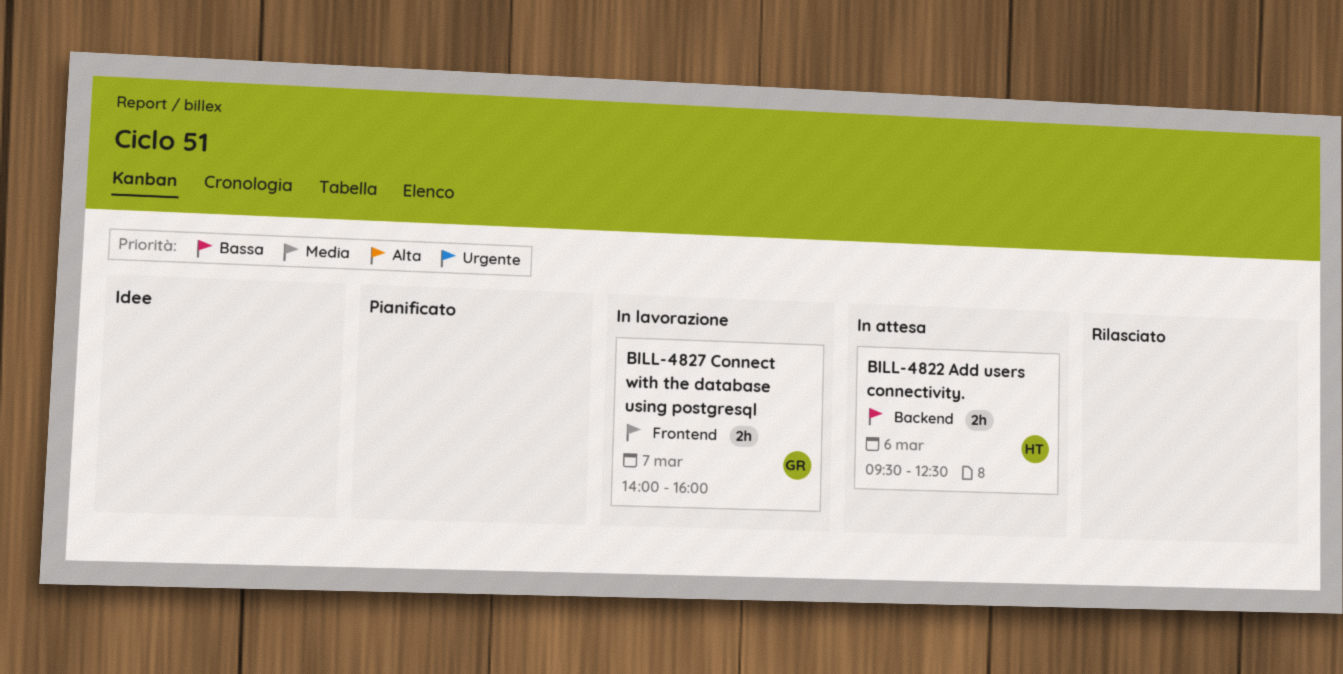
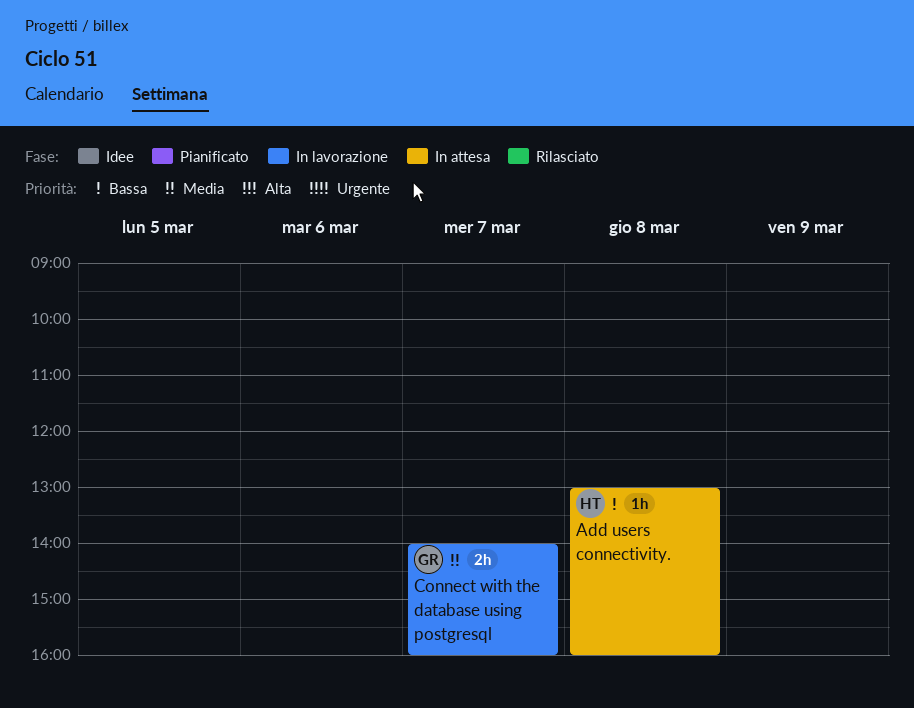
Add users connectivity., estimate: 2h -> 1h
Add users connectivity., day: Mar 6 -> Mar 8
Add users connectivity., begins: 09:30 -> 13:00
Add users connectivity., ends: 12:30 -> 16:00

